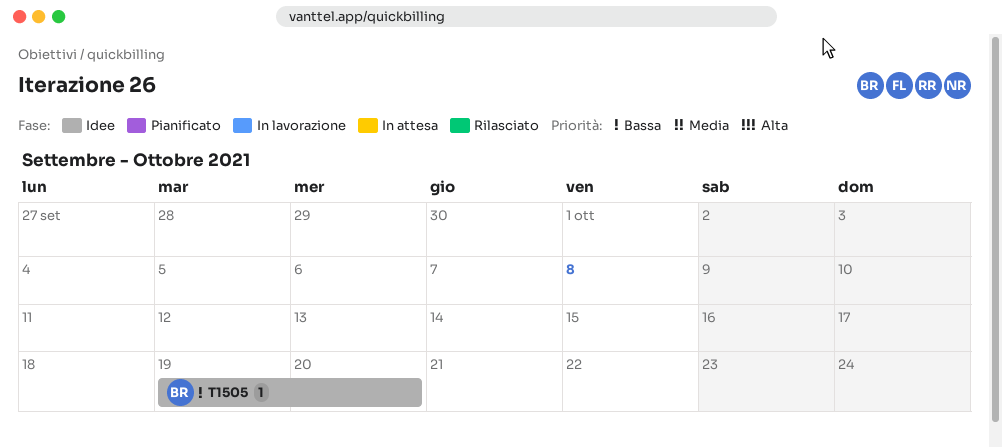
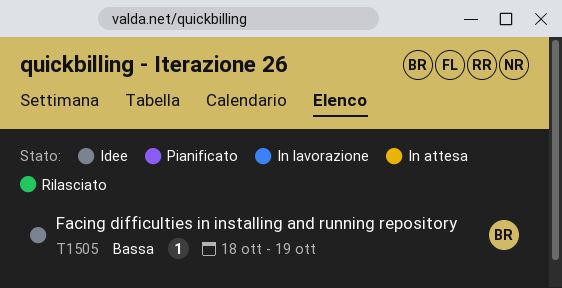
T1505, start: Oct 19 -> Oct 18
T1505, due: Oct 20 -> Oct 19

